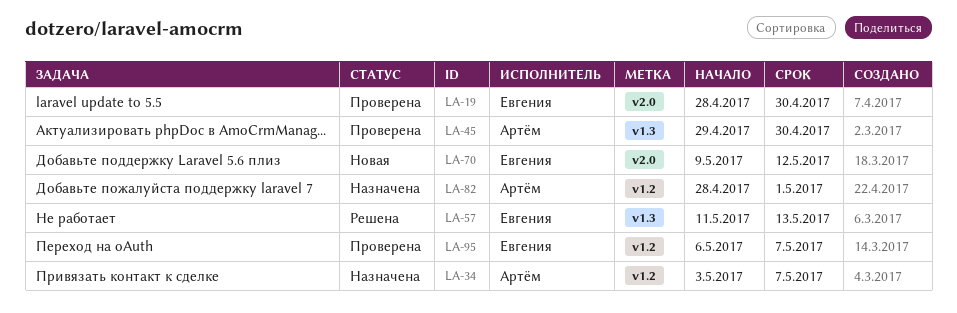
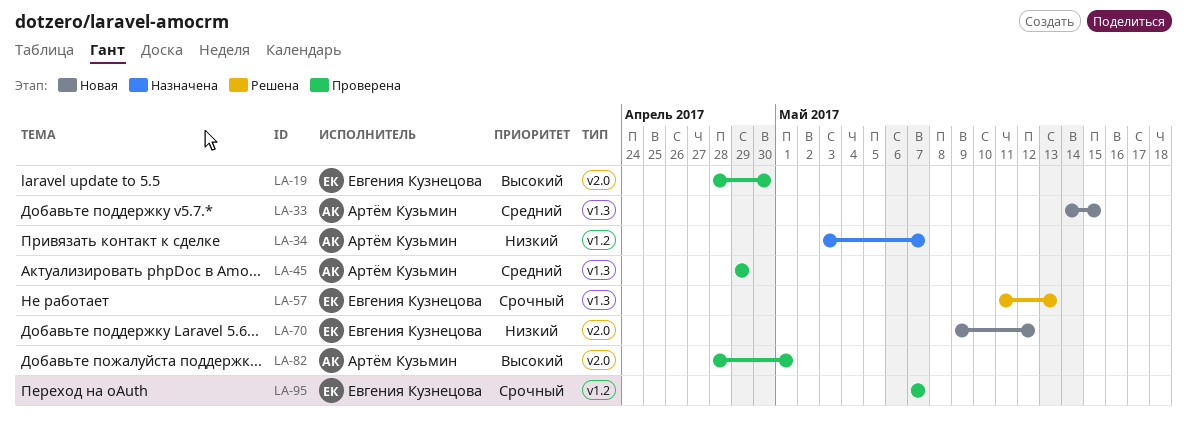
LA-33: none -> present
LA-45, due: Apr 30 -> Apr 29
LA-82, status: Назначена -> Проверена
LA-82, label: v1.2 -> v2.0
LA-95, start: May 6 -> May 7

